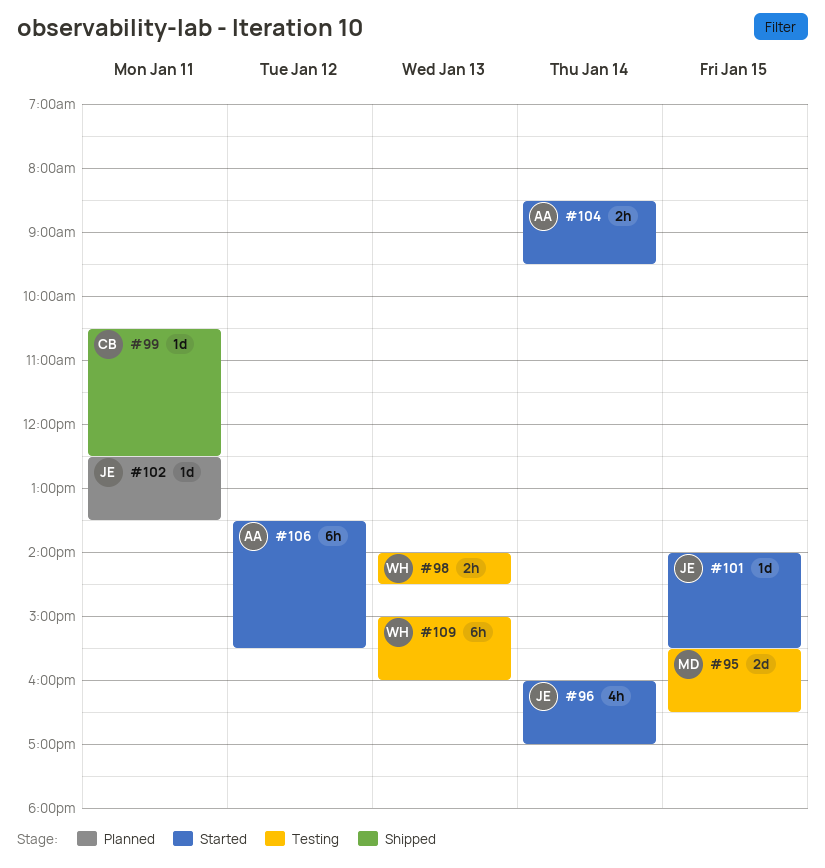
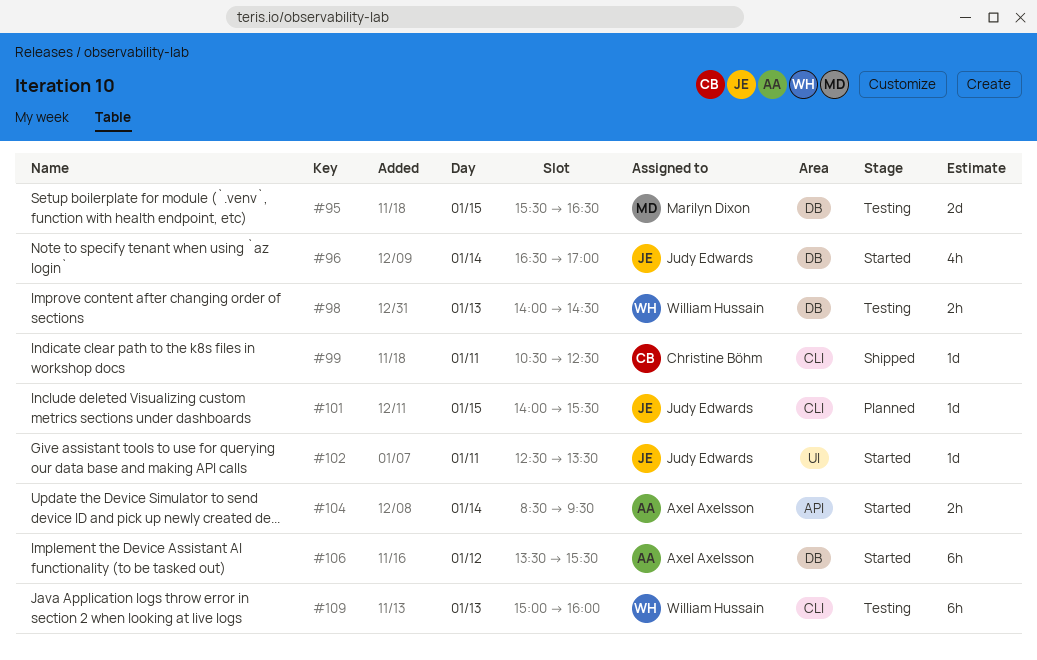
#96, begins: 16:00 -> 16:30
#101, status: Started -> Planned
#102, status: Planned -> Started

